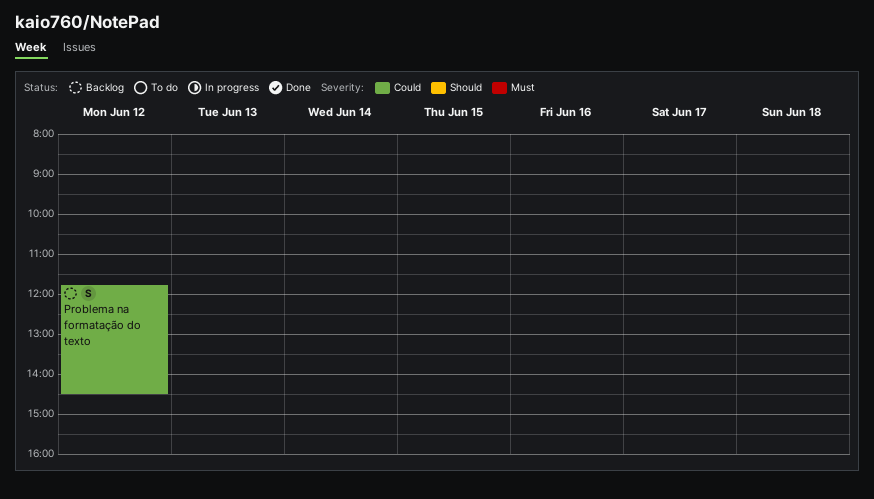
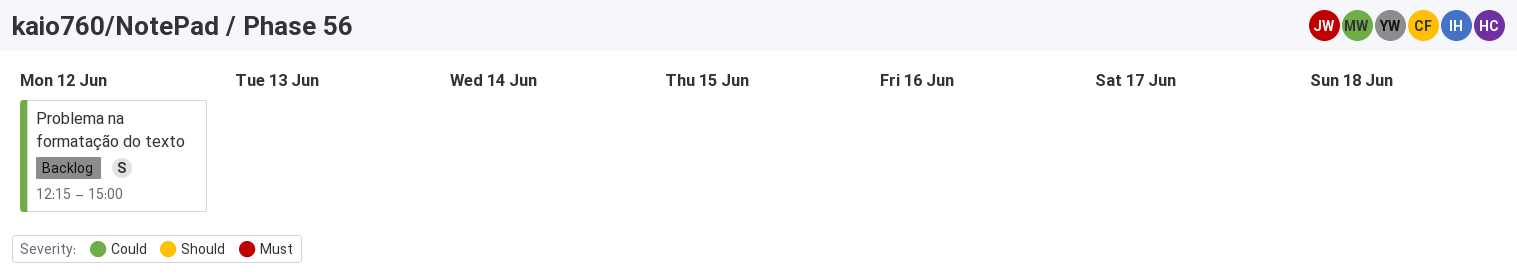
Problema na formatação do texto, begins: 11:45 -> 12:15
Problema na formatação do texto, ends: 14:30 -> 15:00

